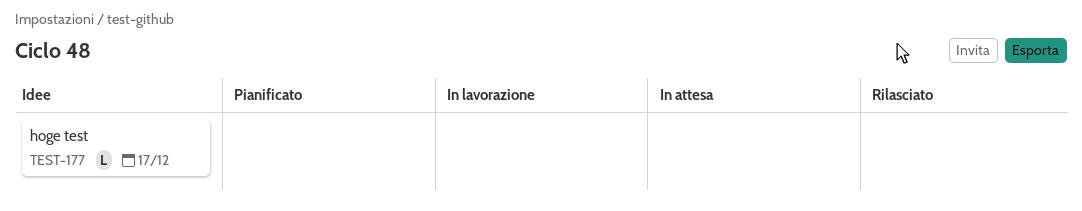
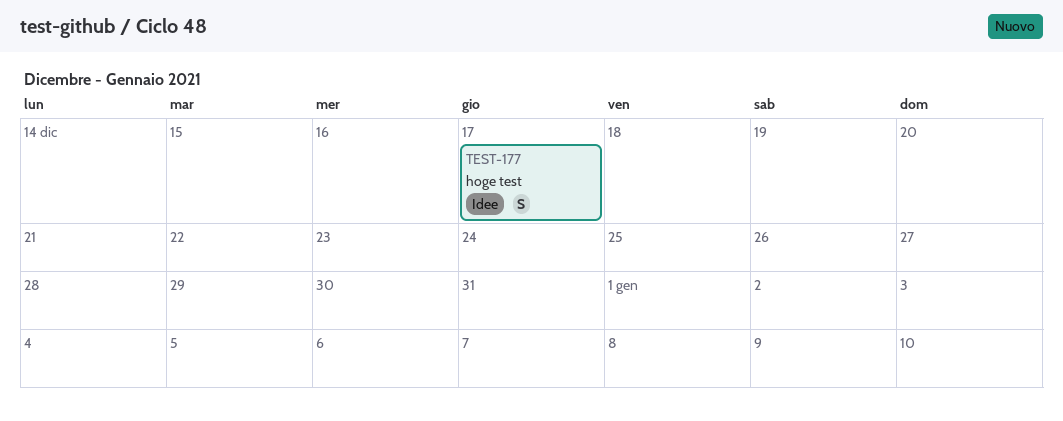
TEST-177, estimate: L -> S

